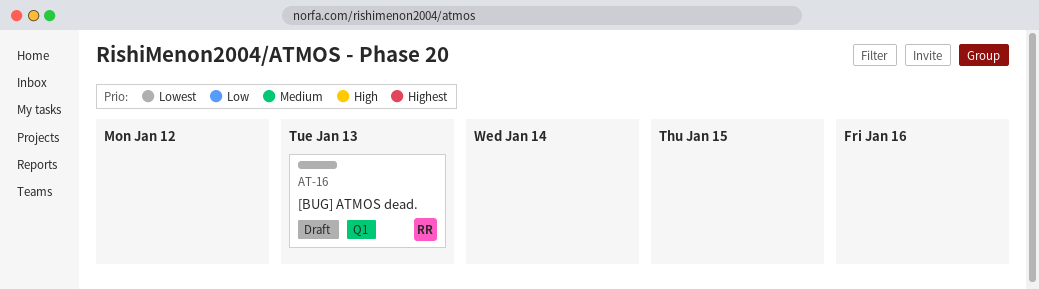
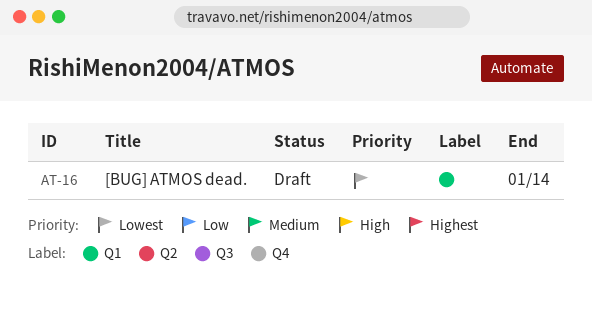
AT-16, due: Jan 13 -> Jan 14

